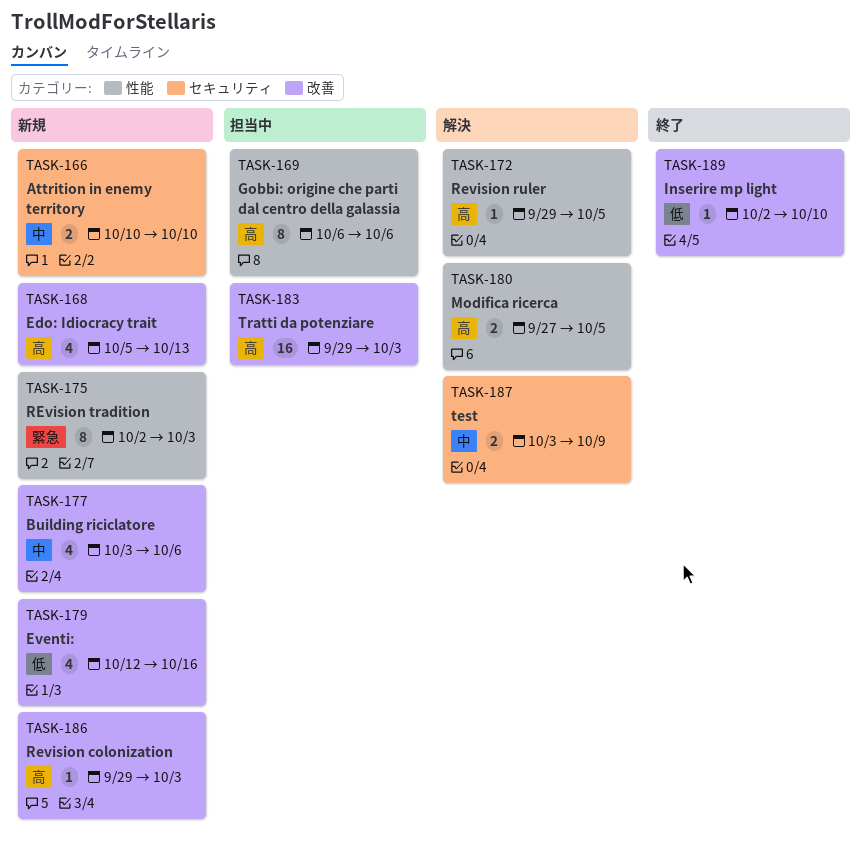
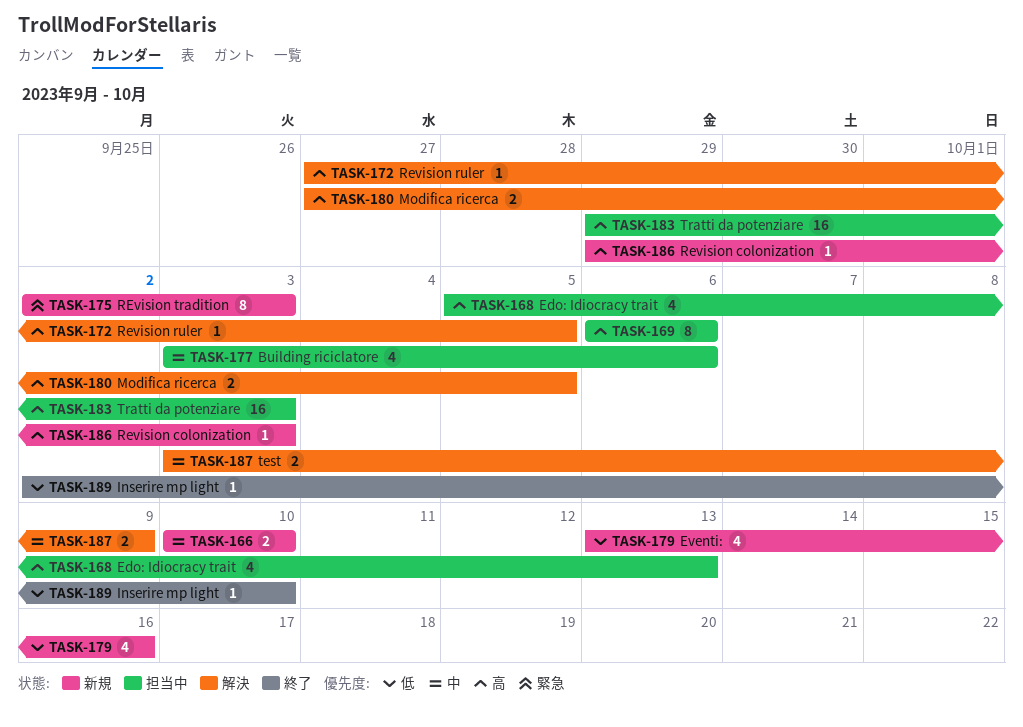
TASK-168, status: 新規 -> 担当中
TASK-172, start: Sep 29 -> Sep 27
TASK-177, status: 新規 -> 担当中
TASK-179, start: Oct 12 -> Oct 13

